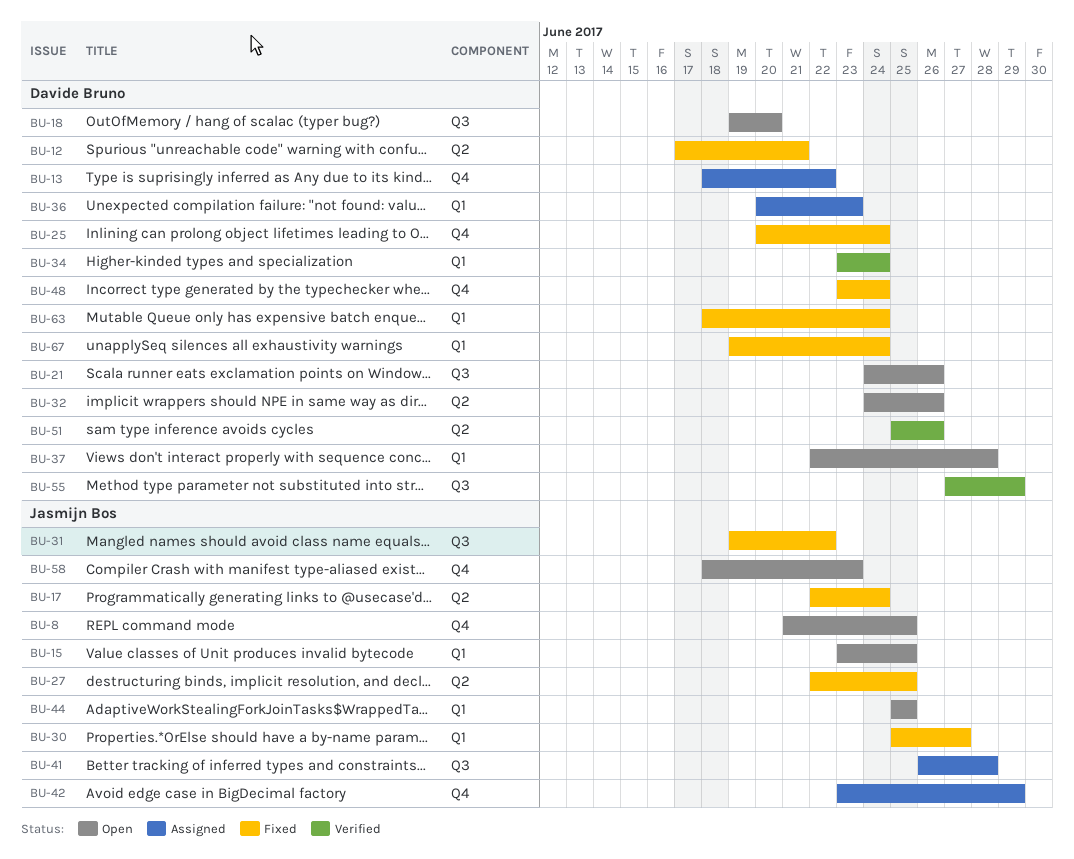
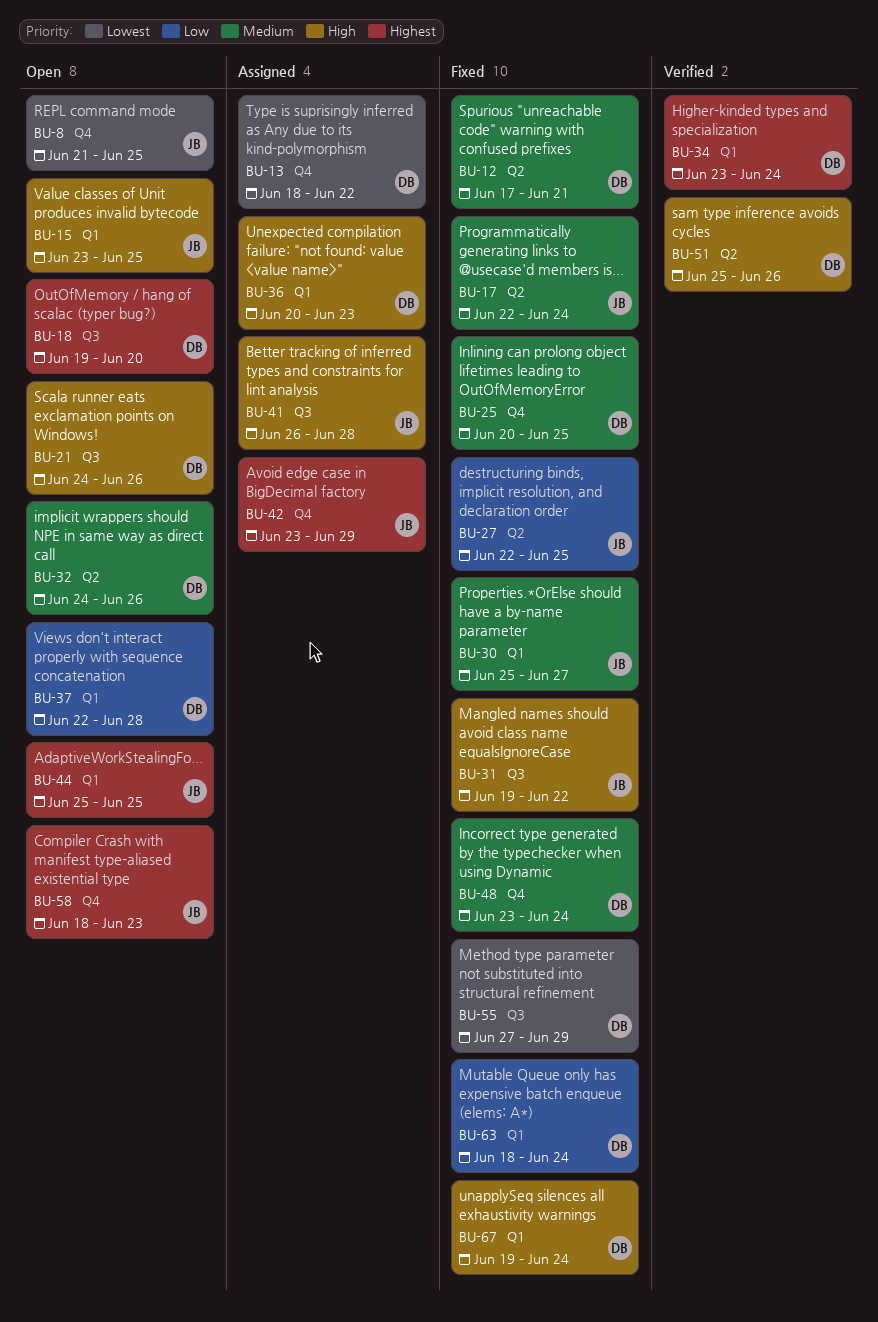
BU-25, due: Jun 24 -> Jun 25
BU-55, status: Verified -> Fixed

